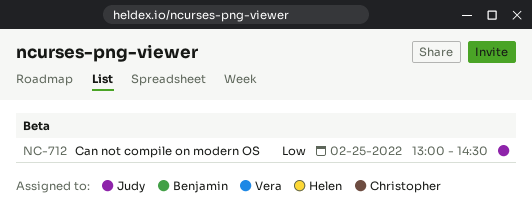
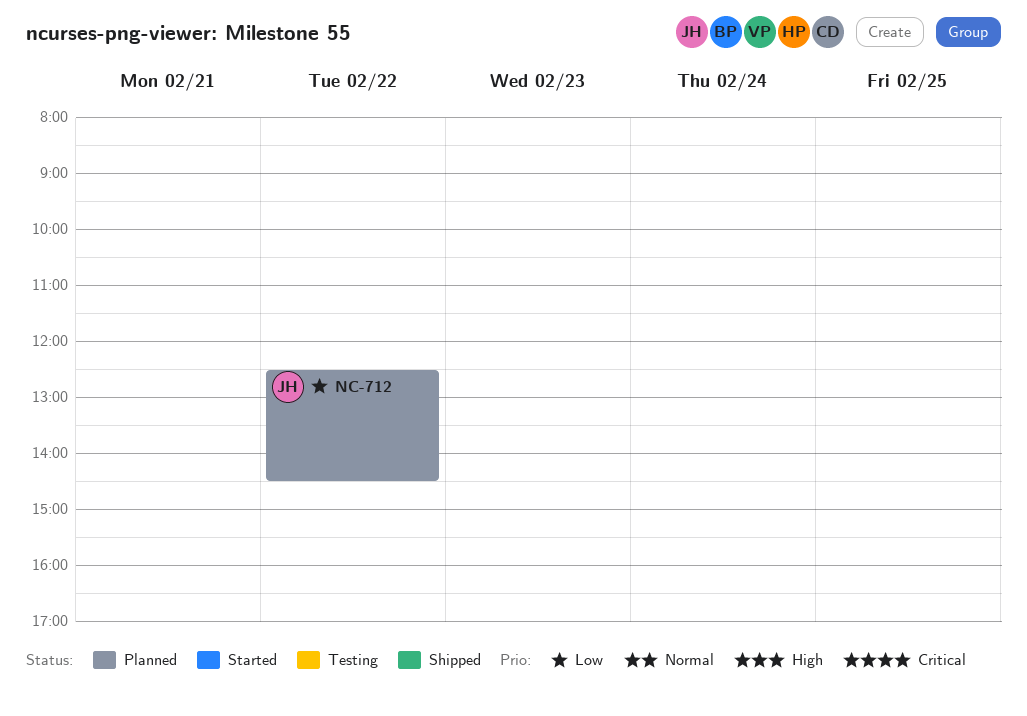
NC-712, day: Feb 25 -> Feb 22
NC-712, begins: 13:00 -> 12:30

